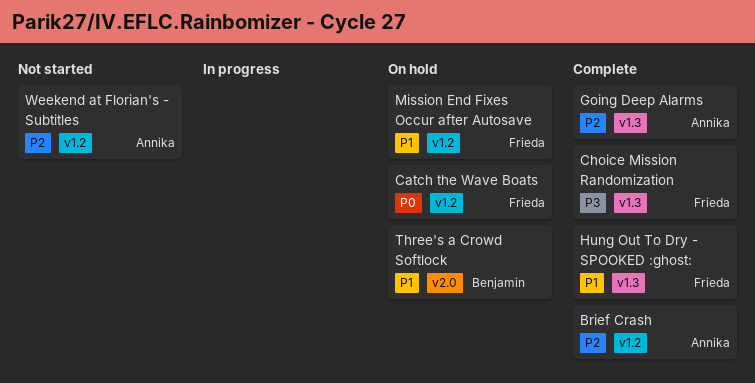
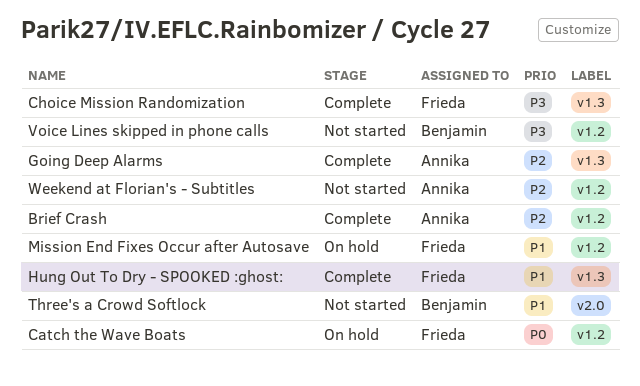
Three's a Crowd Softlock, status: On hold -> Not started
Voice Lines skipped in phone calls: none -> present

